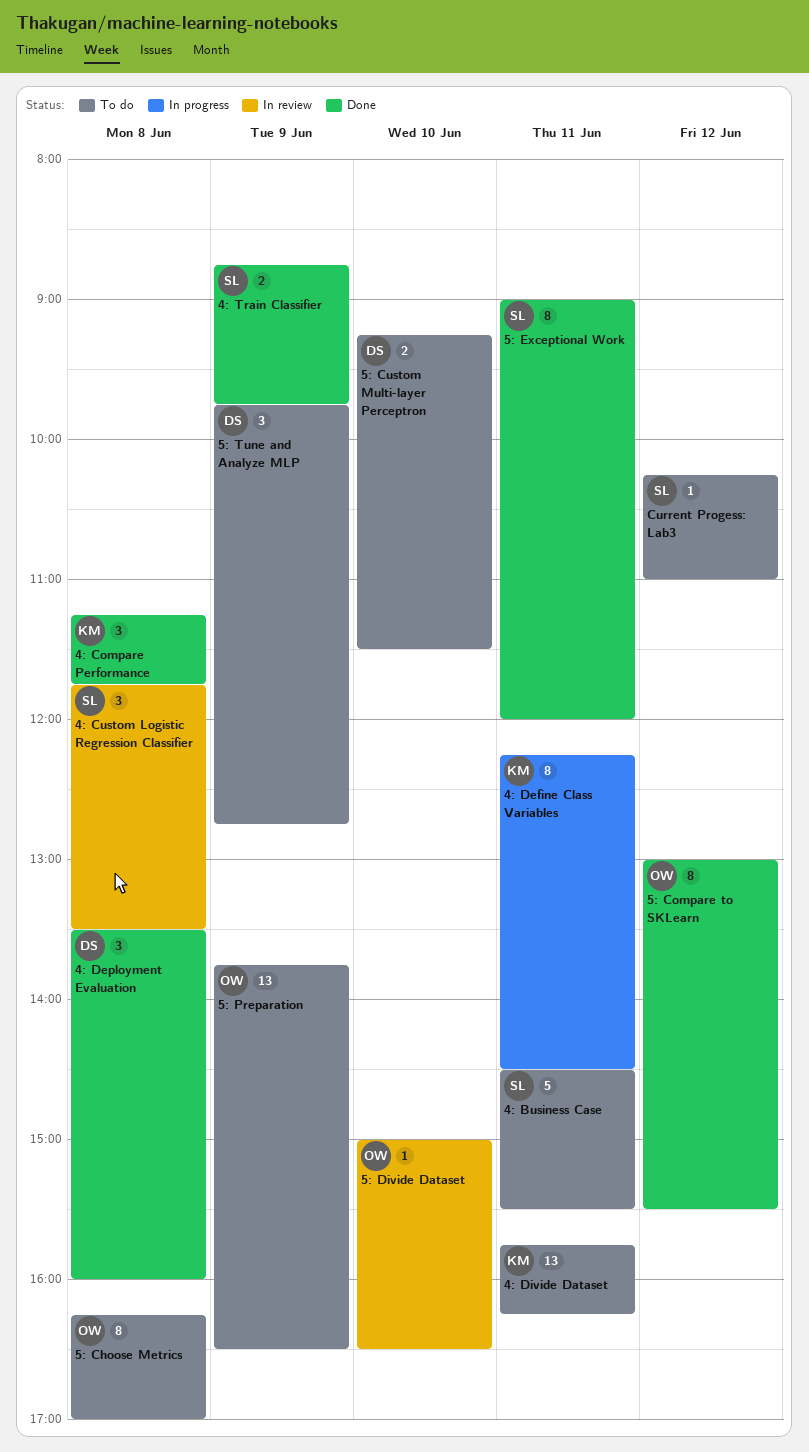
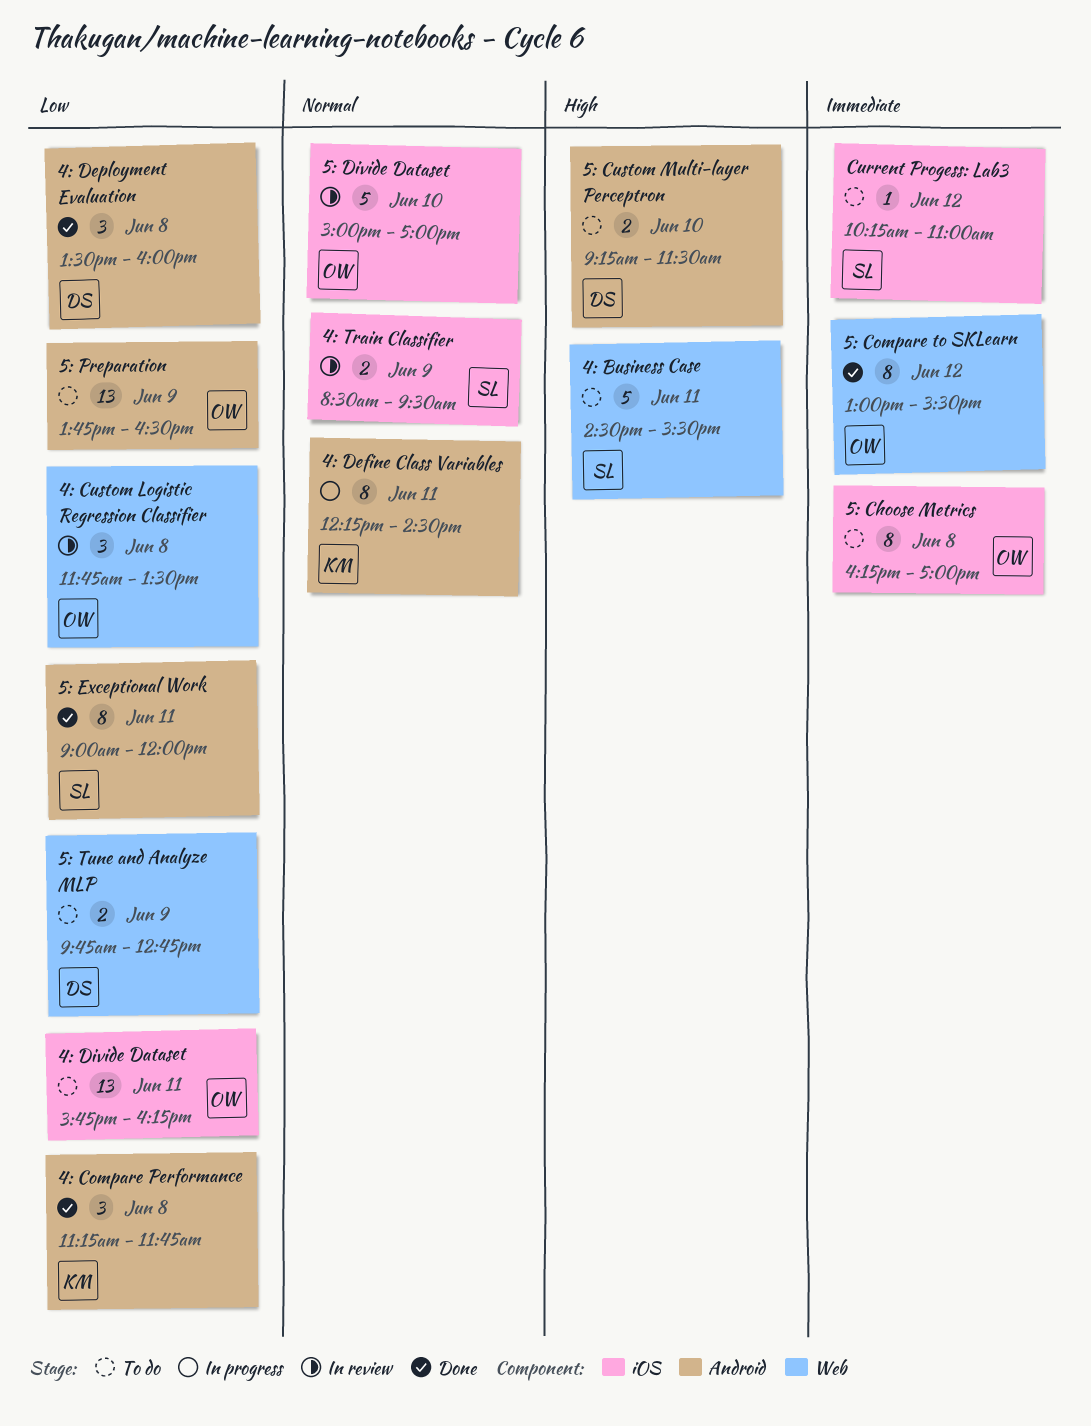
4: Custom Logistic Regression Classifier, owner: SL -> OW
4: Divide Dataset, owner: KM -> OW
4: Train Classifier, status: Done -> In review
4: Train Classifier, begins: 08:45 -> 08:30
4: Train Classifier, ends: 09:45 -> 09:30
5: Divide Dataset, estimate: 1 -> 5
5: Divide Dataset, ends: 16:30 -> 17:00
5: Tune and Analyze MLP, estimate: 3 -> 2

